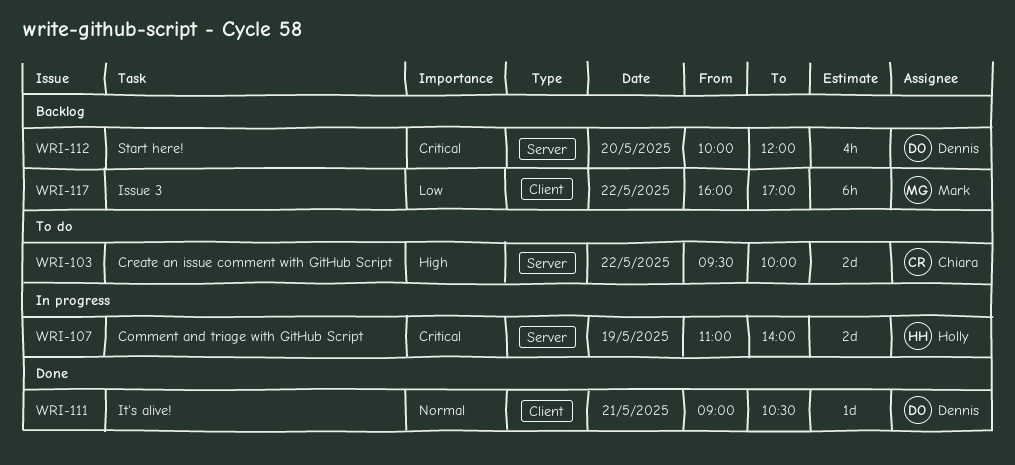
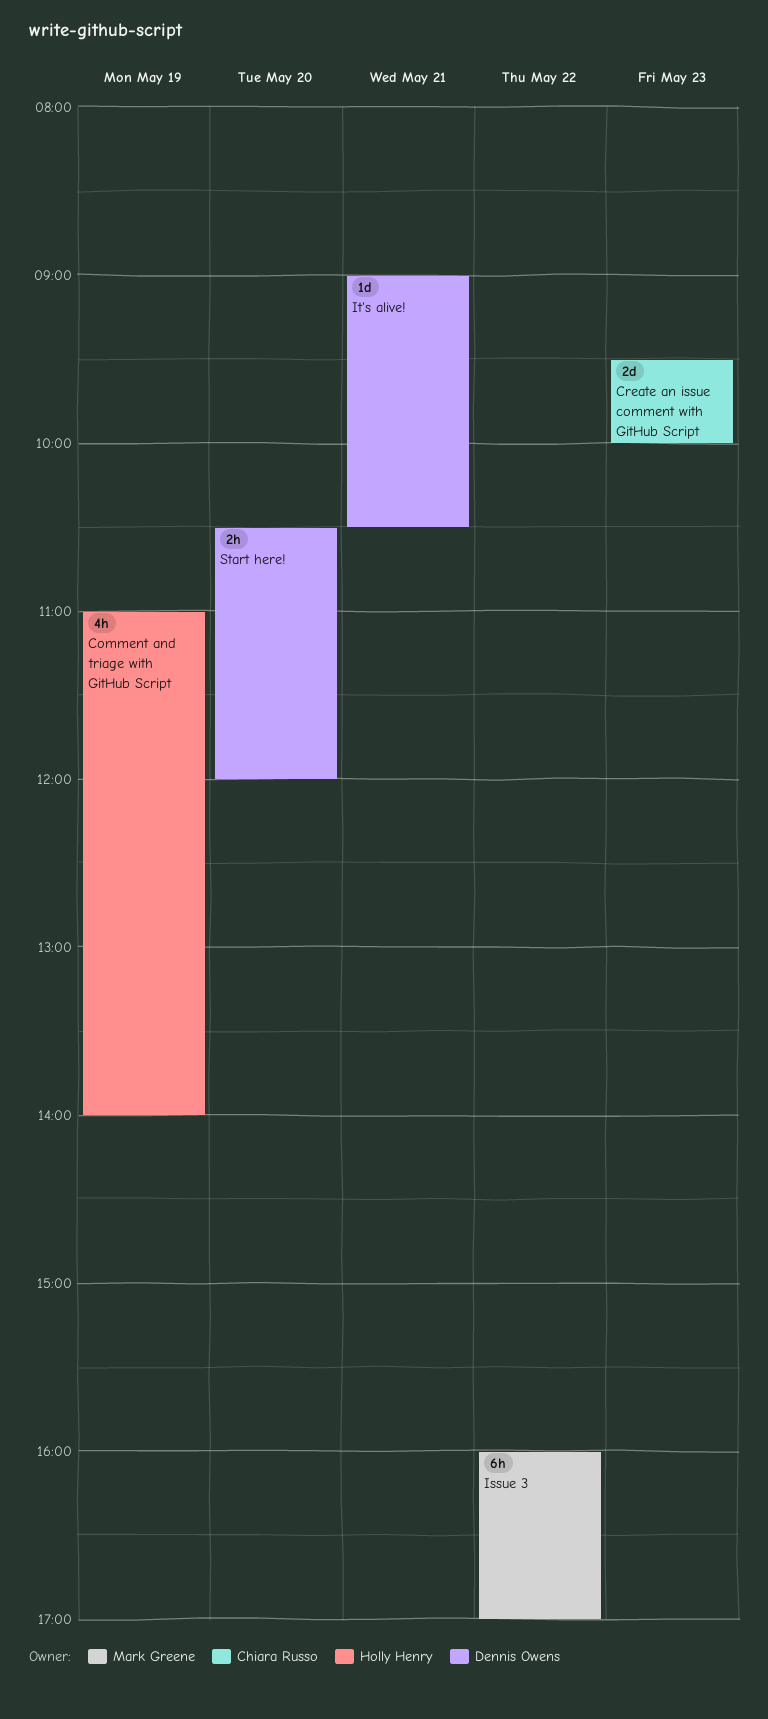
Comment and triage with GitHub Script, estimate: 2d -> 4h
Create an issue comment with GitHub Script, day: May 22 -> May 23
Start here!, estimate: 4h -> 2h
Start here!, begins: 10:00 -> 10:30

